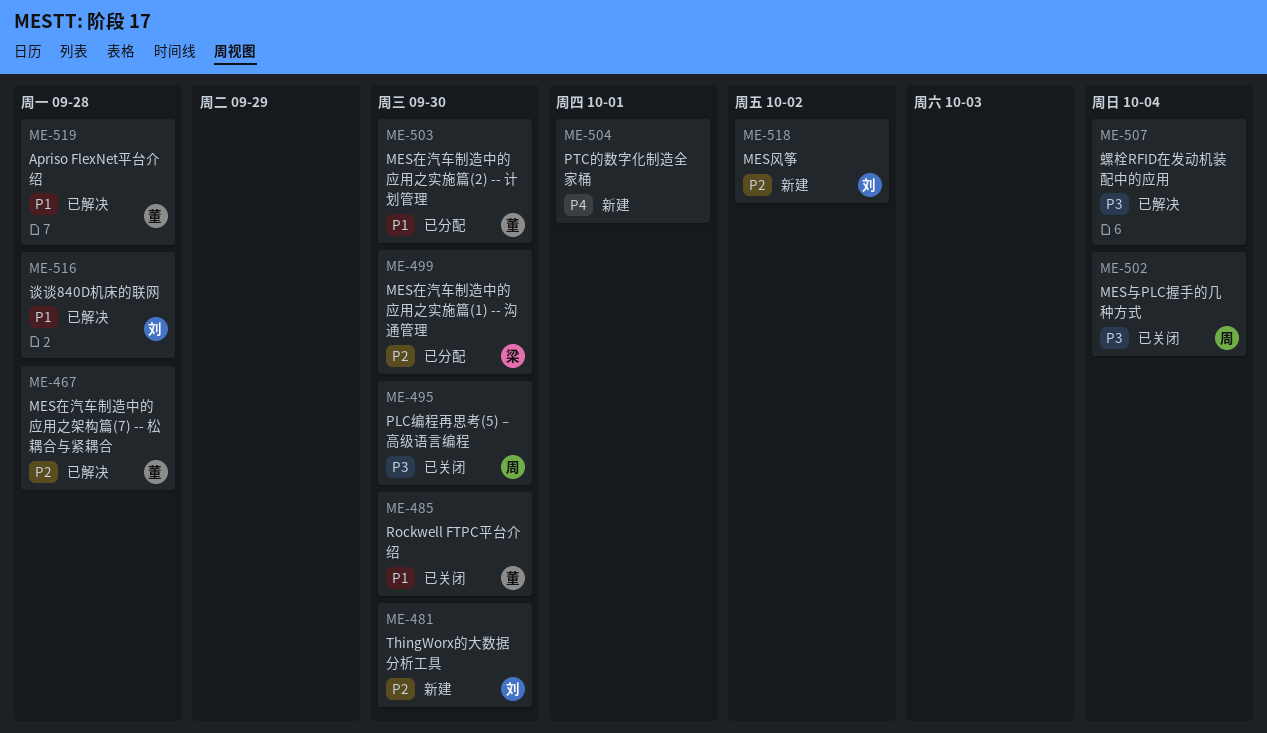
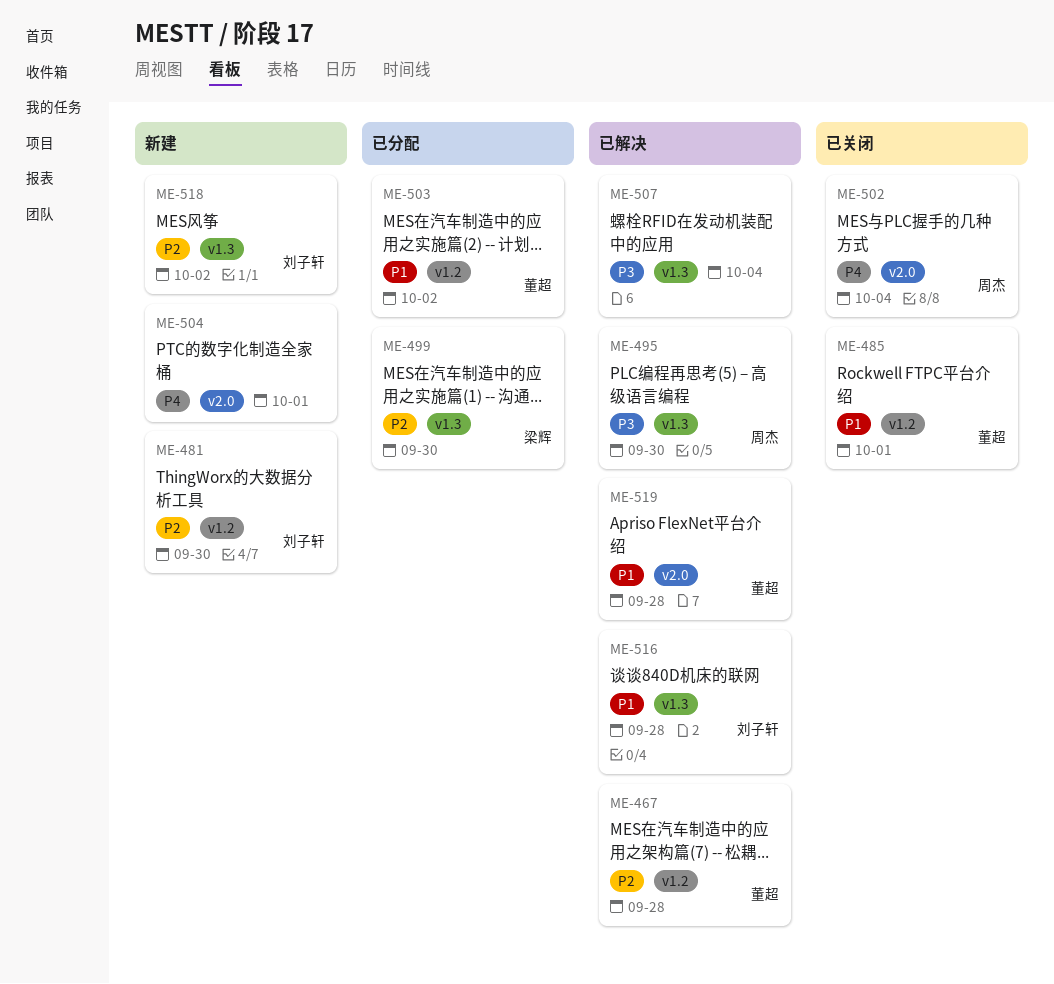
ME-485, due: Sep 30 -> Oct 1
ME-495, status: 已关闭 -> 已解决
ME-502, priority: P3 -> P4
ME-503, due: Sep 30 -> Oct 2

